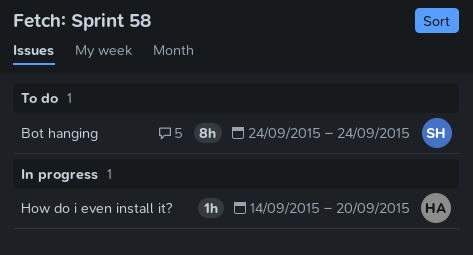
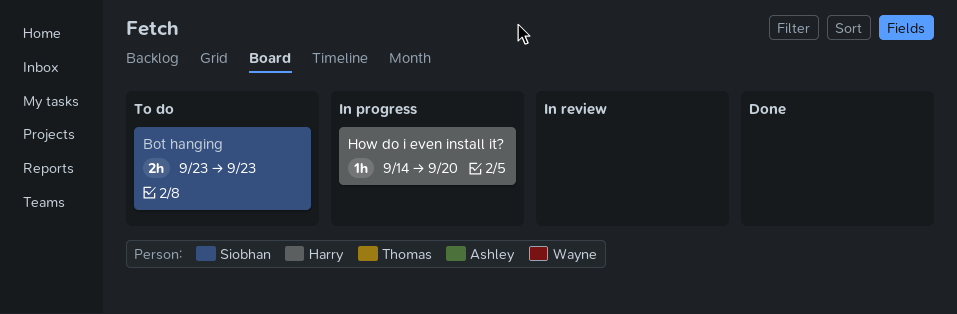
Bot hanging, estimate: 8h -> 2h
Bot hanging, start: Sep 24 -> Sep 23
Bot hanging, due: Sep 24 -> Sep 23

